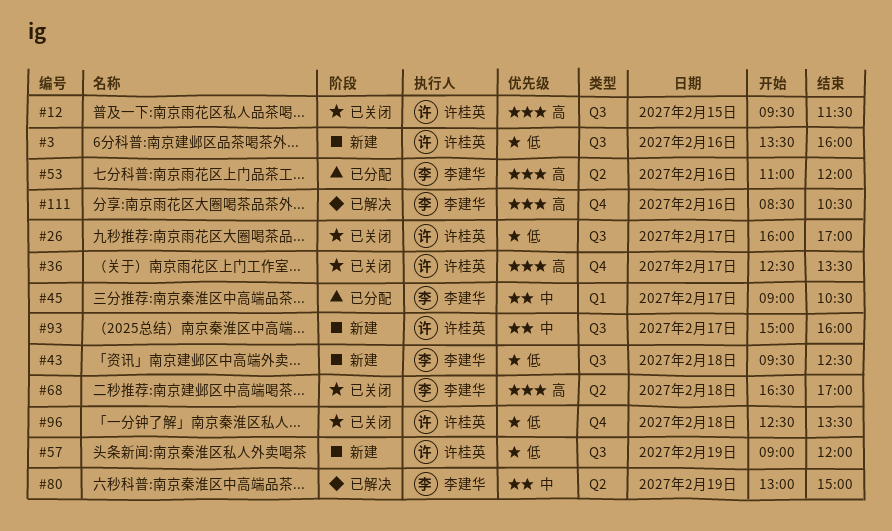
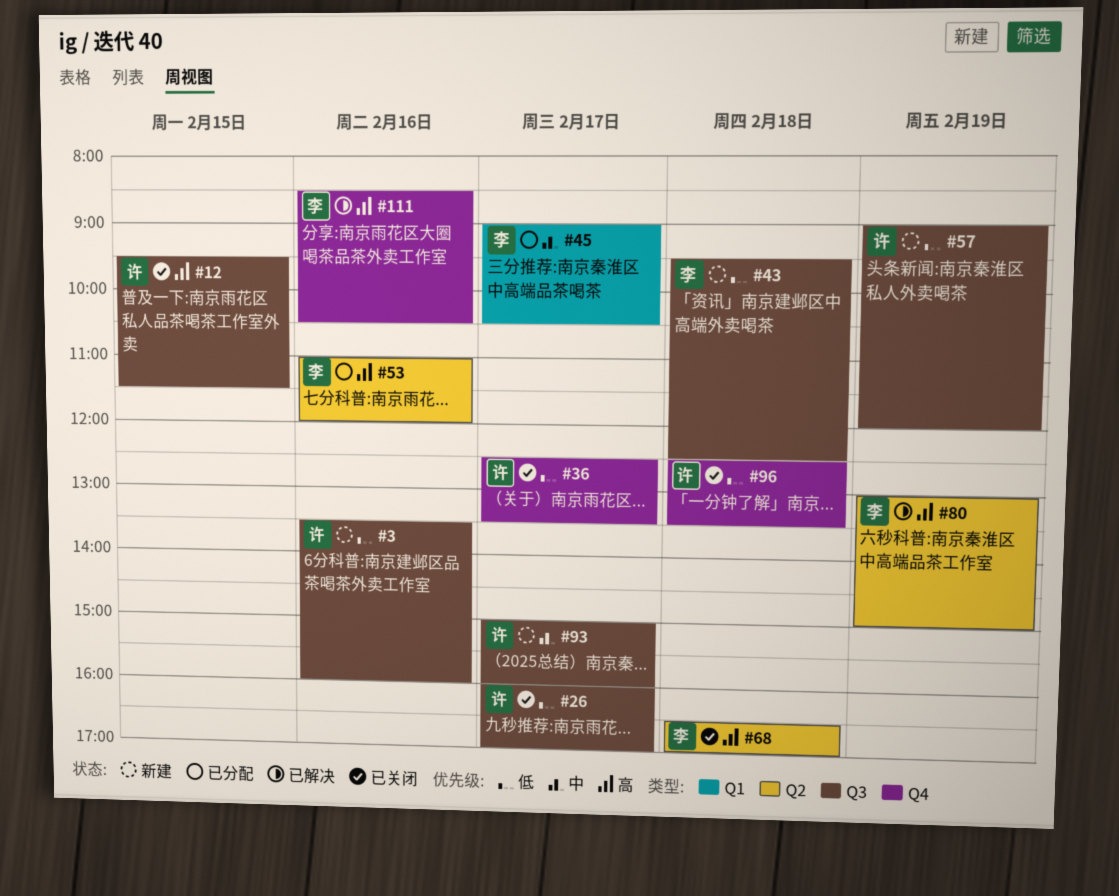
#36, priority: 高 -> 低
#80, priority: 中 -> 高

